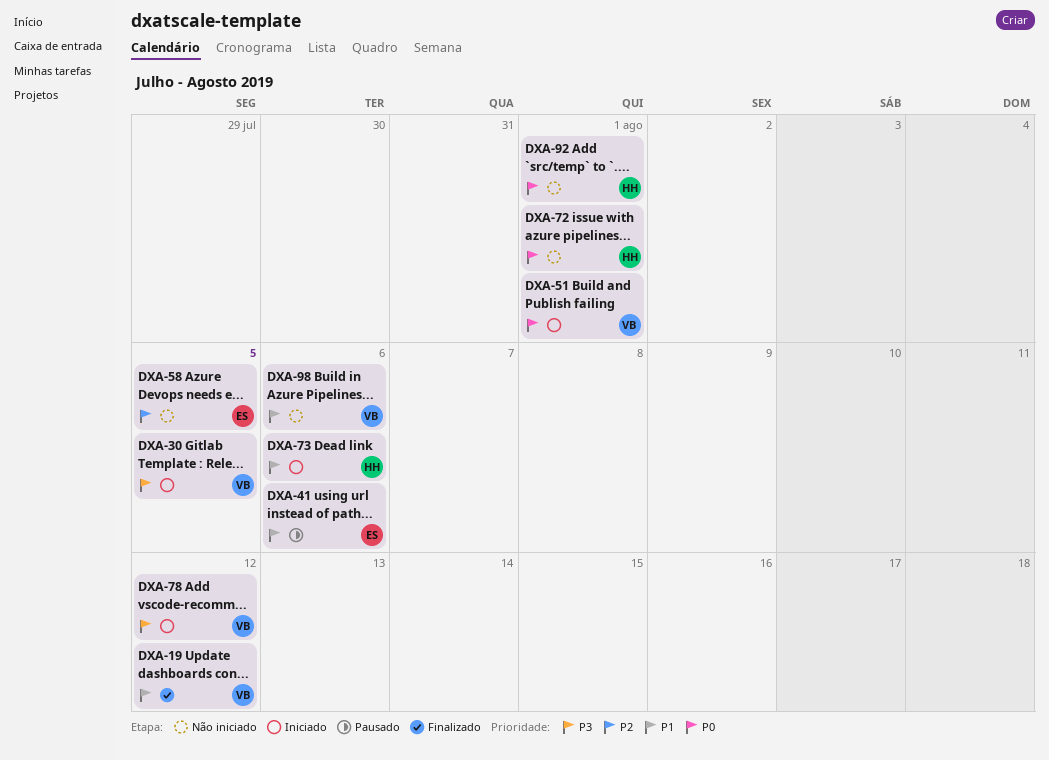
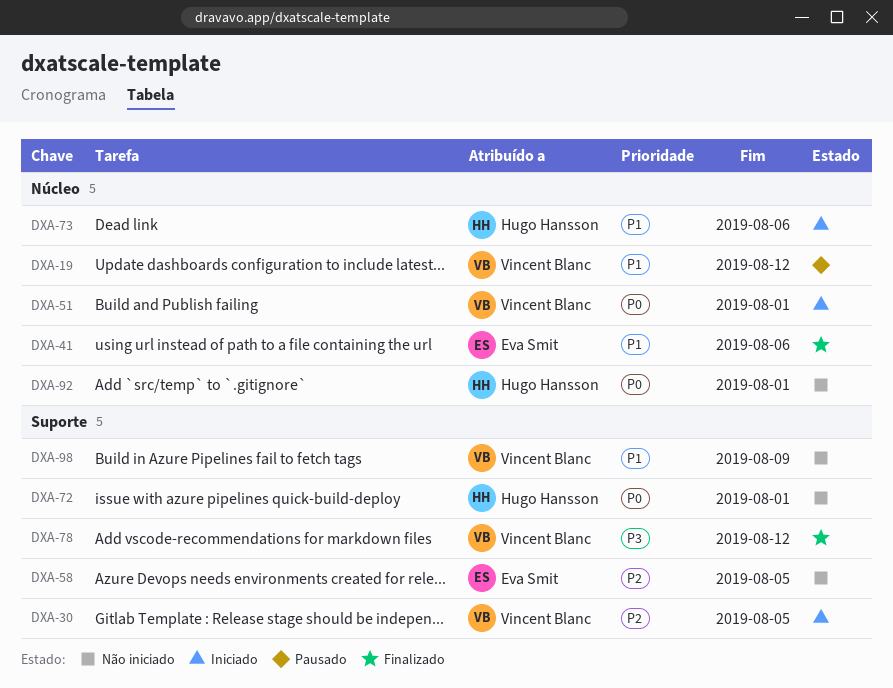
DXA-19, status: Finalizado -> Pausado
DXA-30, priority: P3 -> P2
DXA-41, status: Pausado -> Finalizado
DXA-78, status: Iniciado -> Finalizado
DXA-98, due: Aug 6 -> Aug 9

